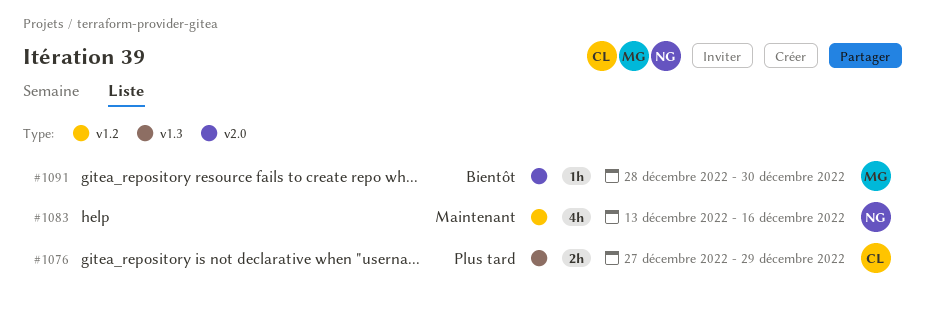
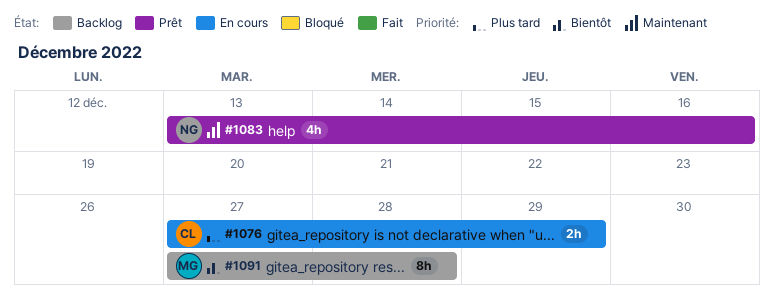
#1091, estimate: 1h -> 8h
#1091, start: Dec 28 -> Dec 27
#1091, due: Dec 30 -> Dec 28

